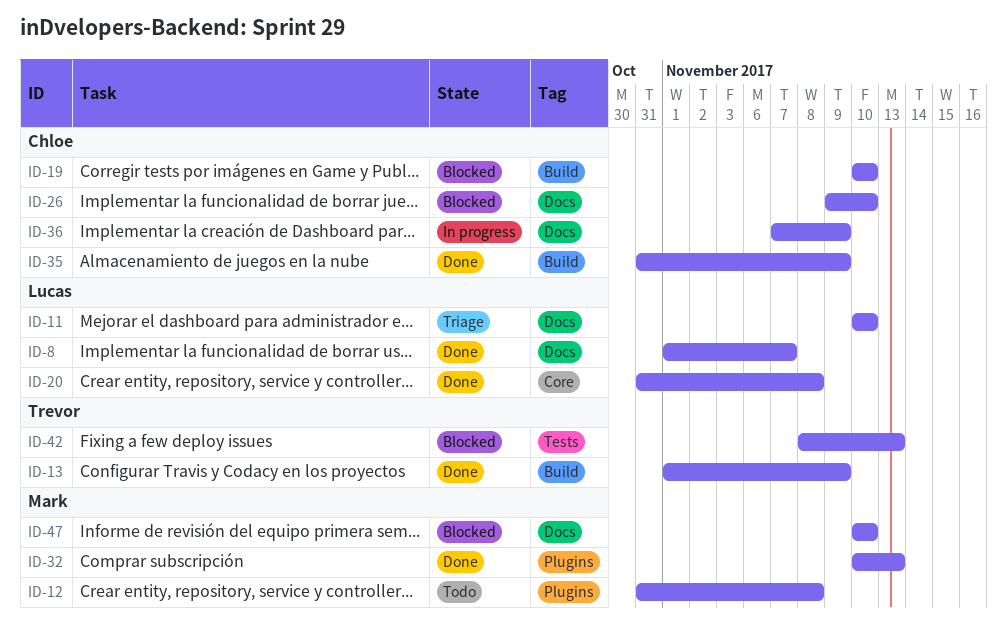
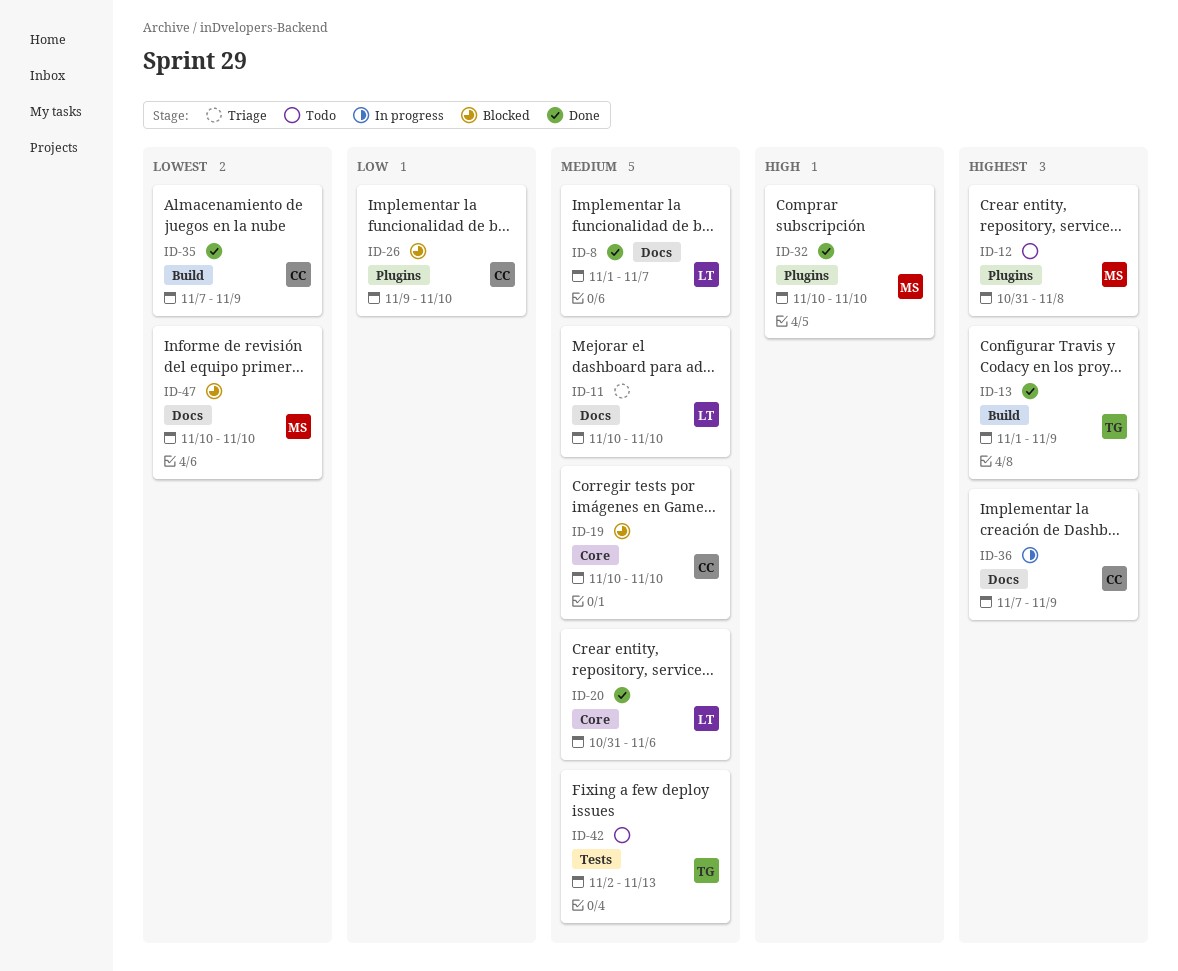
ID-19, label: Build -> Core
ID-20, due: Nov 8 -> Nov 6
ID-26, label: Docs -> Plugins
ID-32, due: Nov 13 -> Nov 10
ID-35, start: Oct 31 -> Nov 7
ID-42, status: Blocked -> Todo
ID-42, start: Nov 8 -> Nov 2

